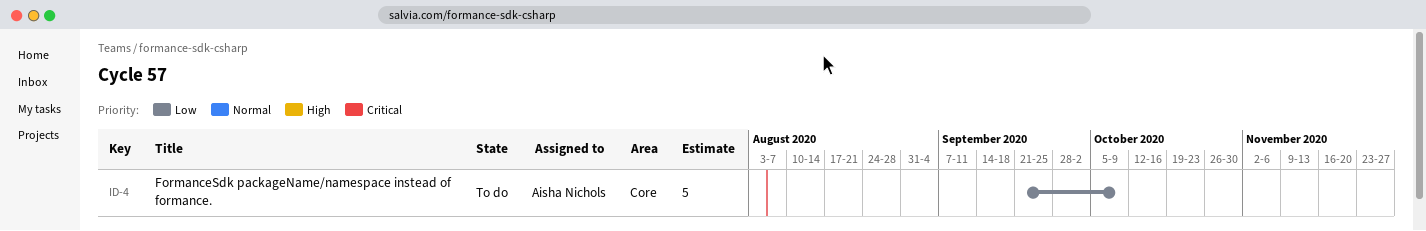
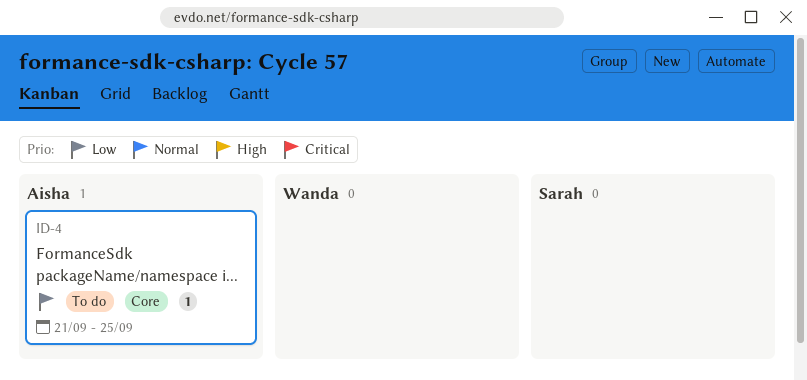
ID-4, estimate: 5 -> 1
ID-4, due: Oct 9 -> Sep 25

